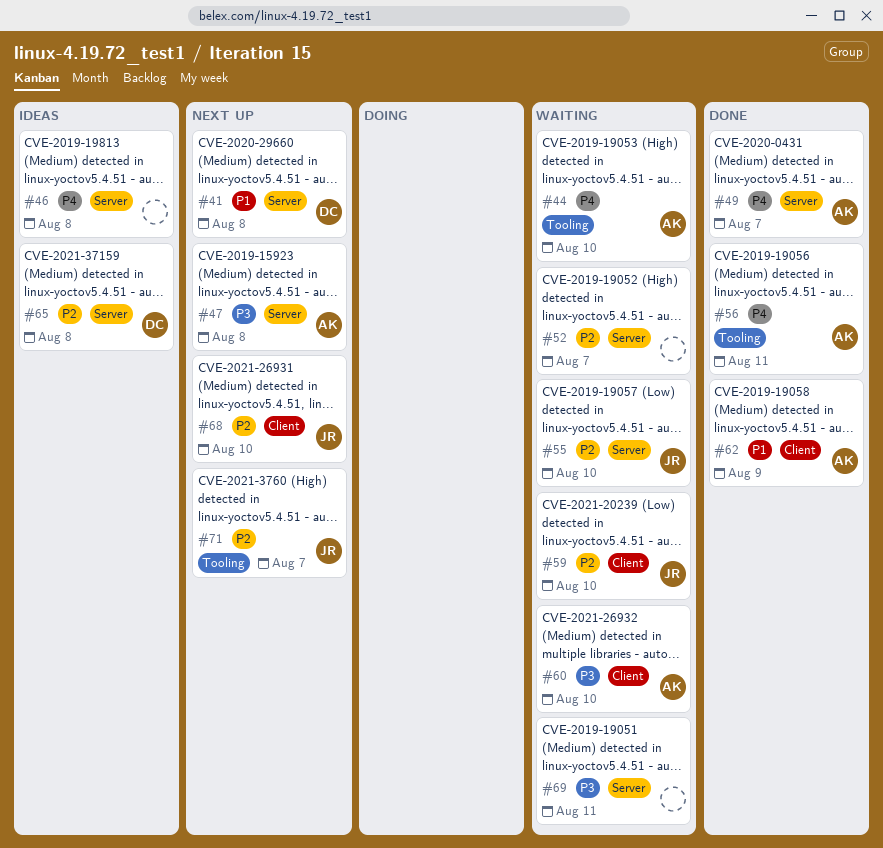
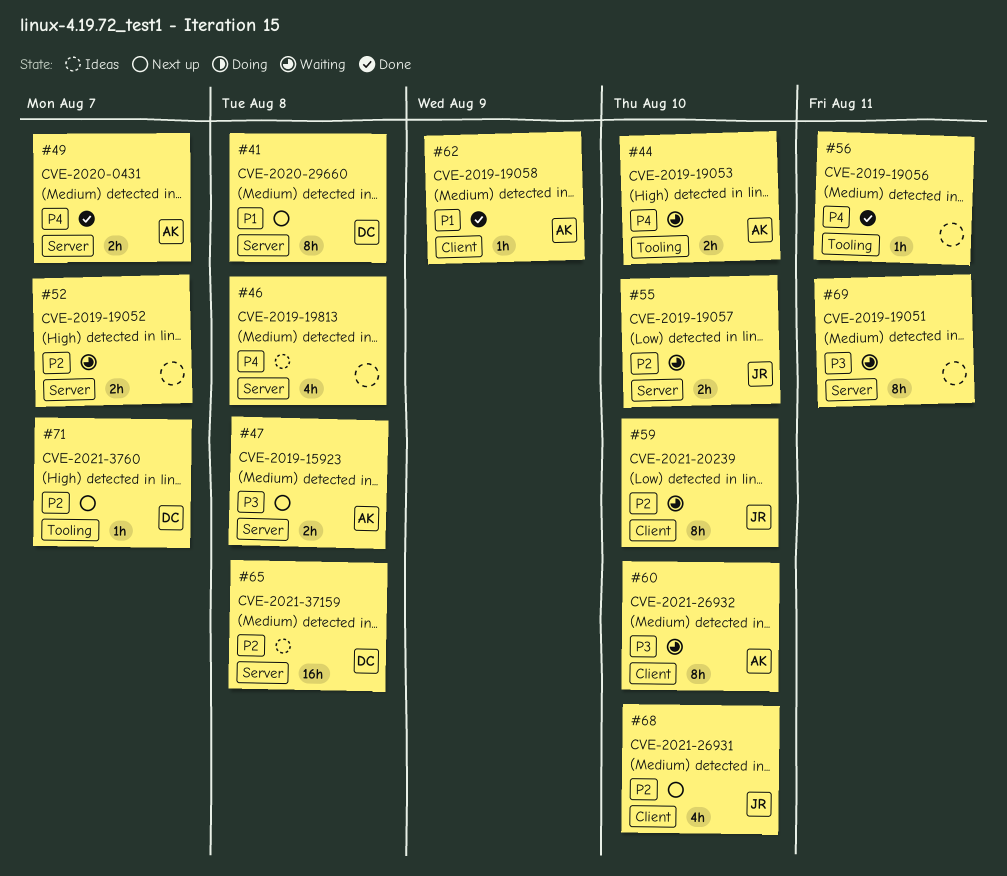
#56, owner: AK -> none
#71, owner: JR -> DC

